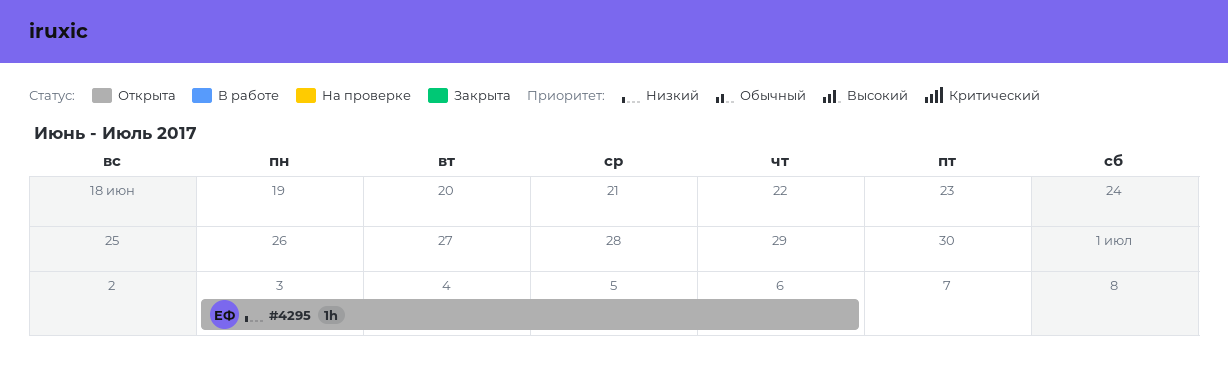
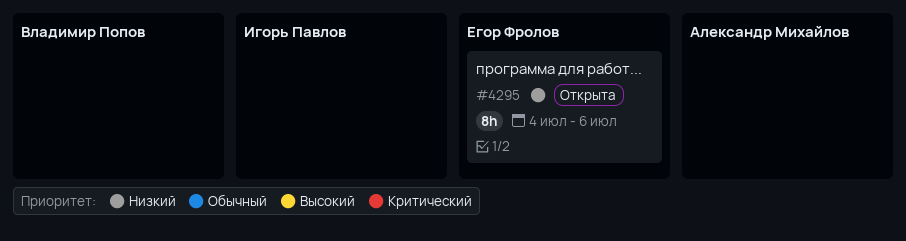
#4295, estimate: 1h -> 8h
#4295, start: Jul 3 -> Jul 4

